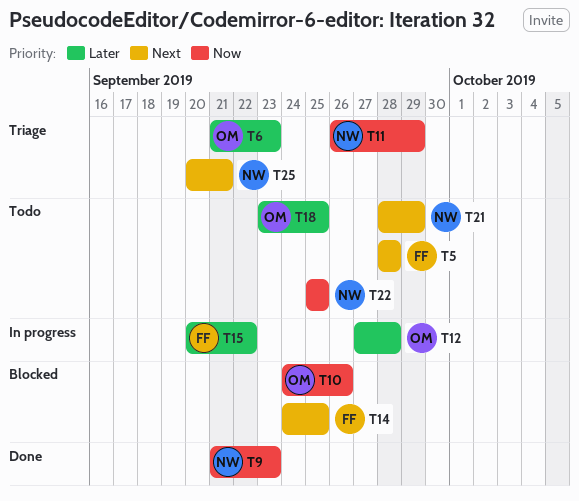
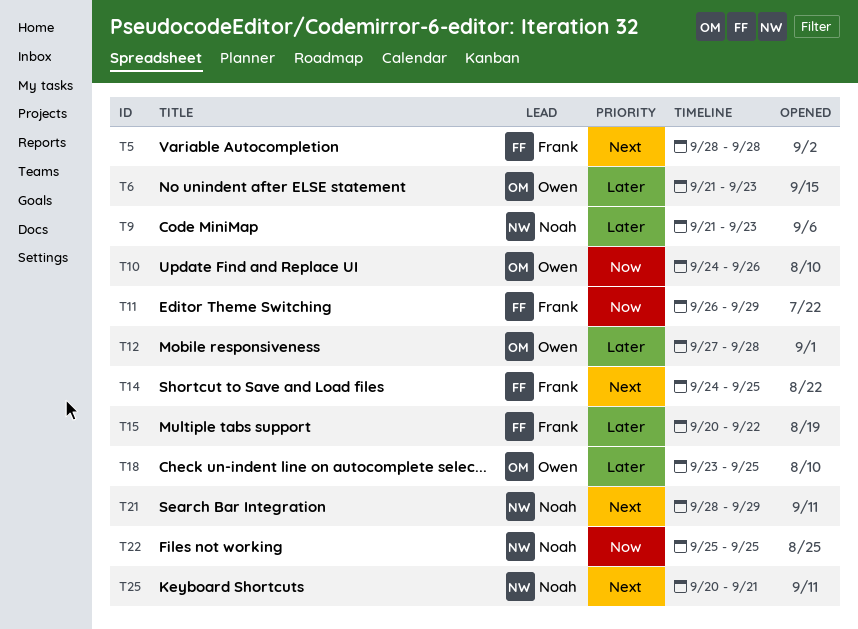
T9, priority: Now -> Later
T11, owner: Noah -> Frank

